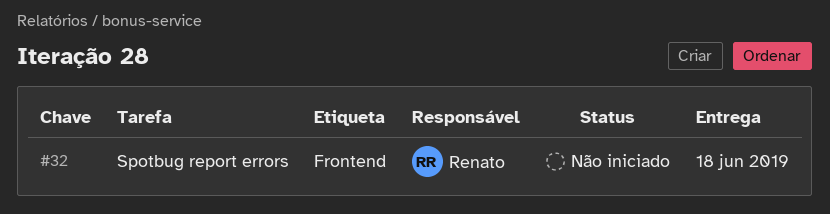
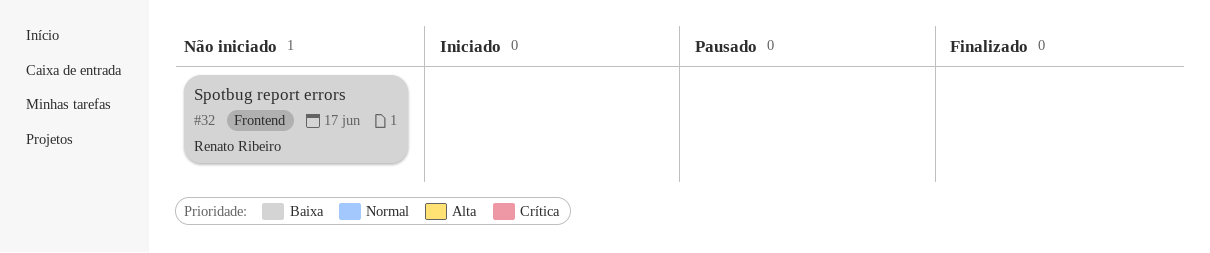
#32, due: Jun 18 -> Jun 17

